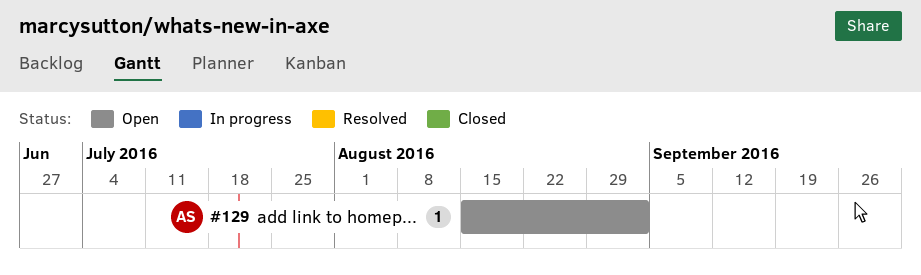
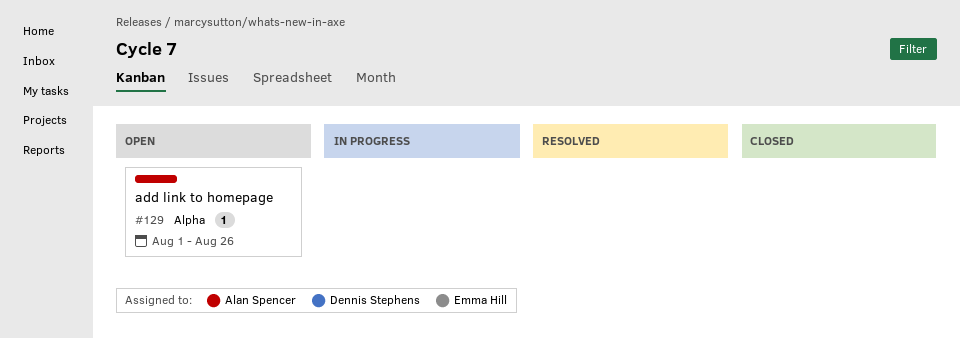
#129, start: Aug 15 -> Aug 1
#129, due: Sep 2 -> Aug 26

